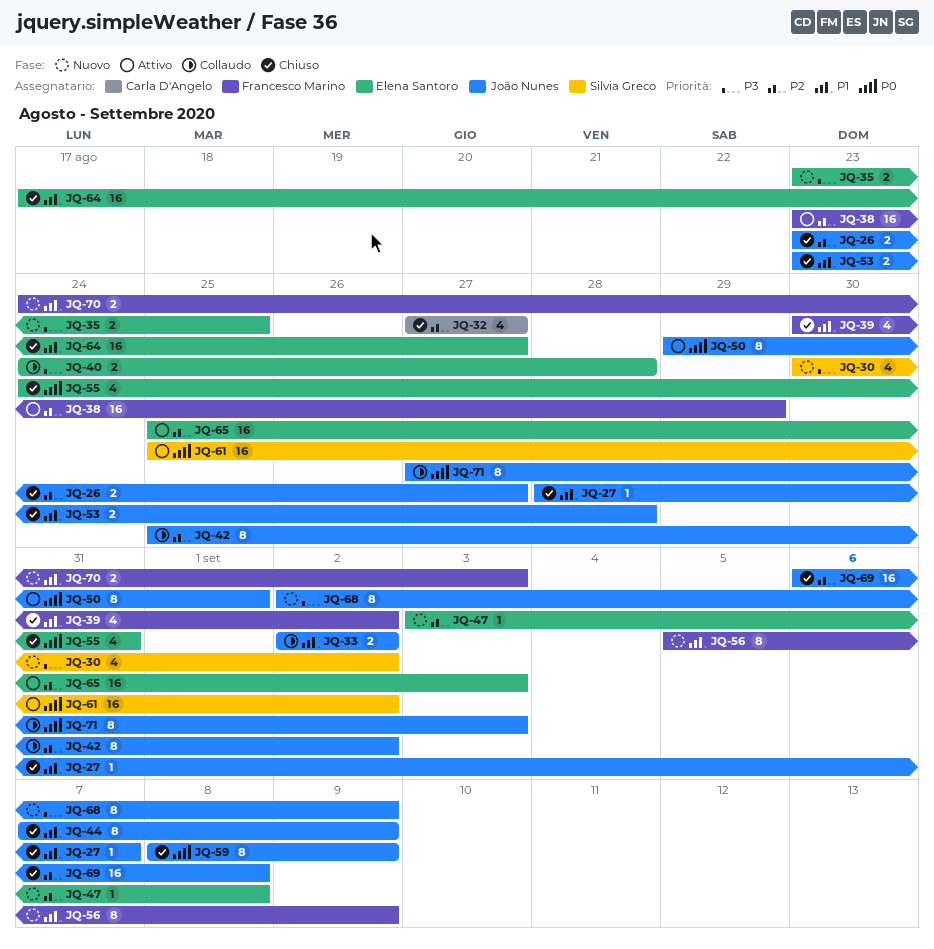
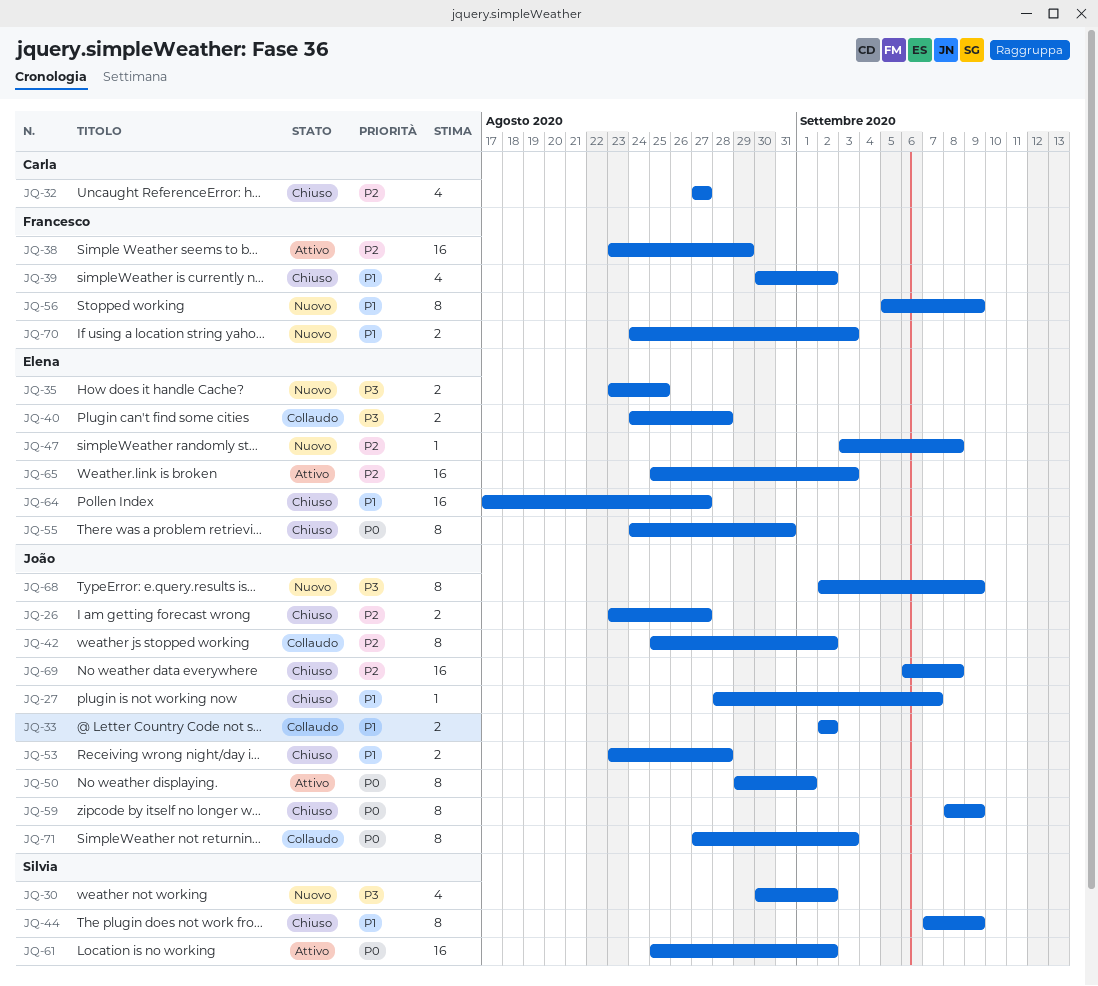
JQ-44, owner: João Nunes -> Silvia Greco
JQ-55, estimate: 4 -> 8

